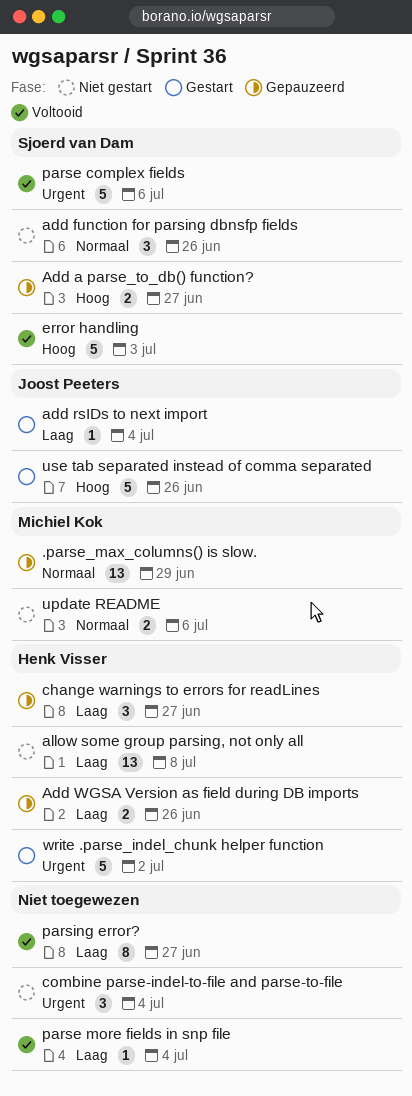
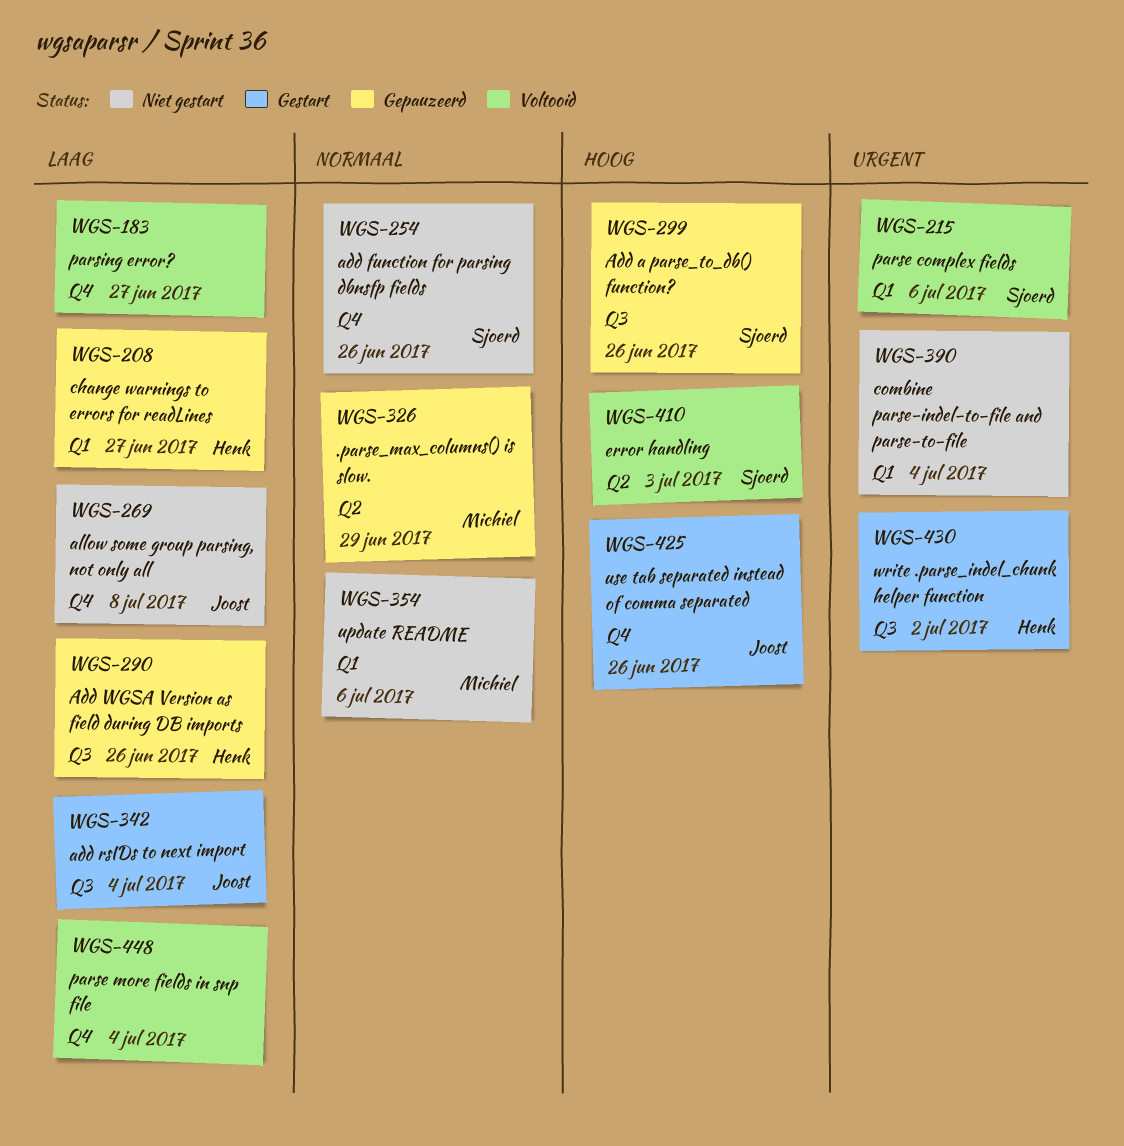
Add a parse_to_db() function?, due: Jun 27 -> Jun 26
allow some group parsing, not only all, owner: Henk Visser -> Joost Peeters

